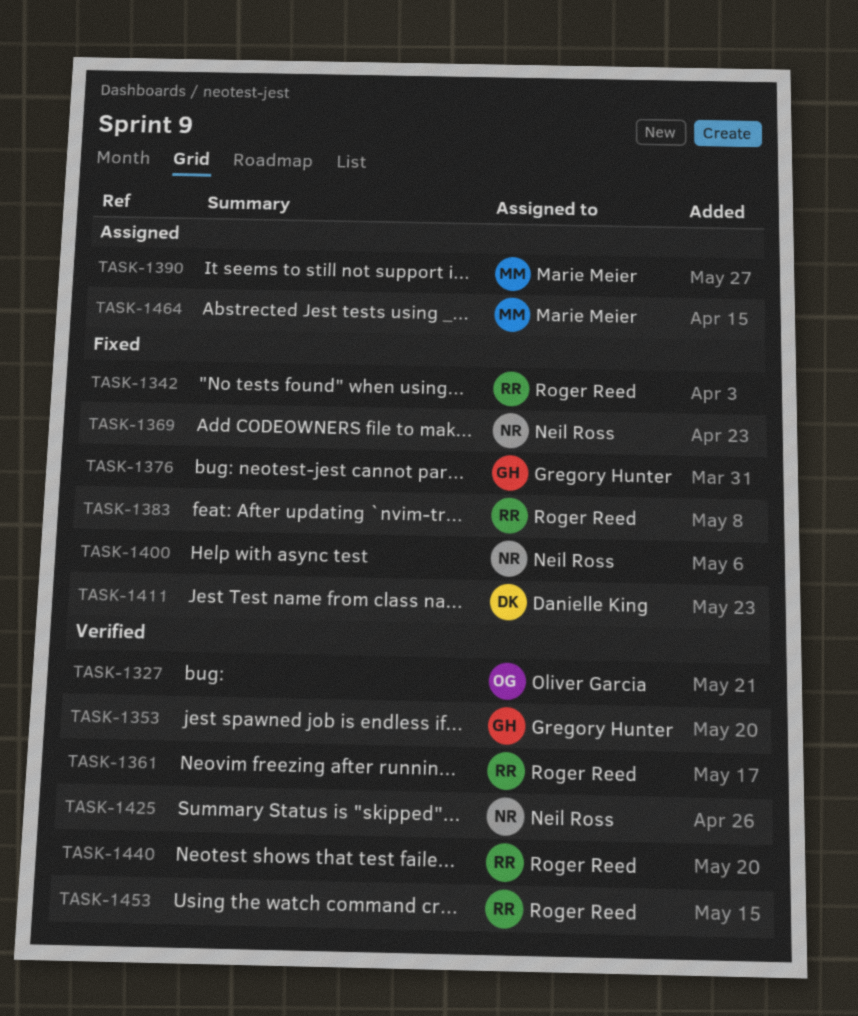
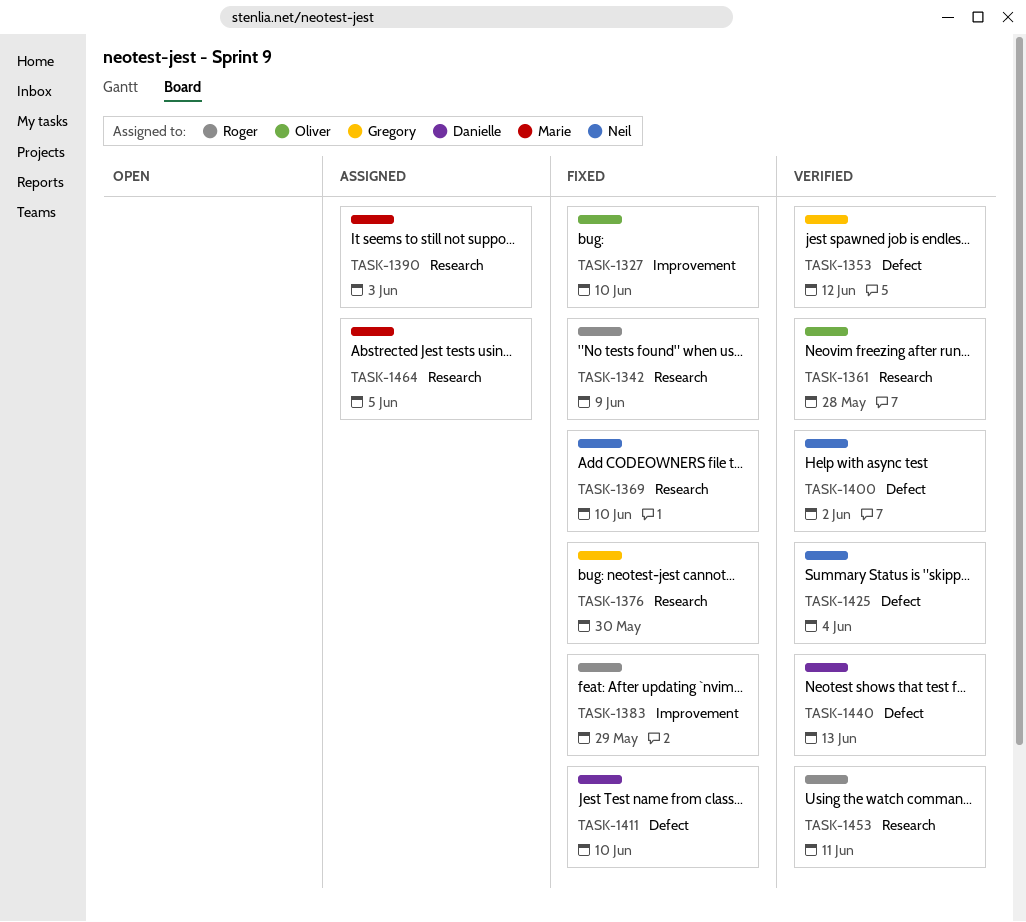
TASK-1327, status: Verified -> Fixed
TASK-1361, owner: Roger Reed -> Oliver Garcia
TASK-1400, status: Fixed -> Verified
TASK-1440, owner: Roger Reed -> Danielle King

